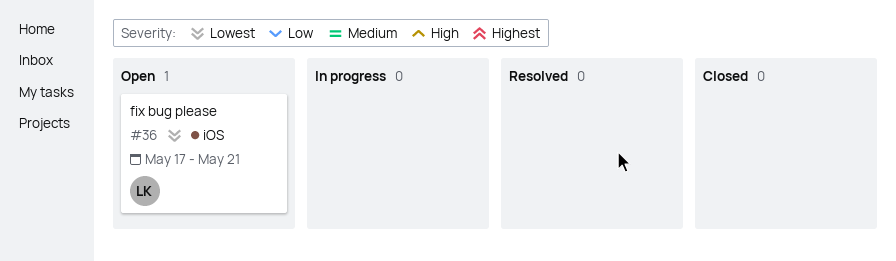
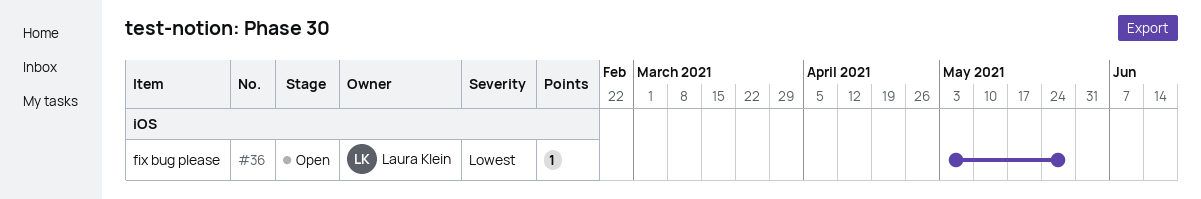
#36, start: May 17 -> May 3
#36, due: May 21 -> May 28

